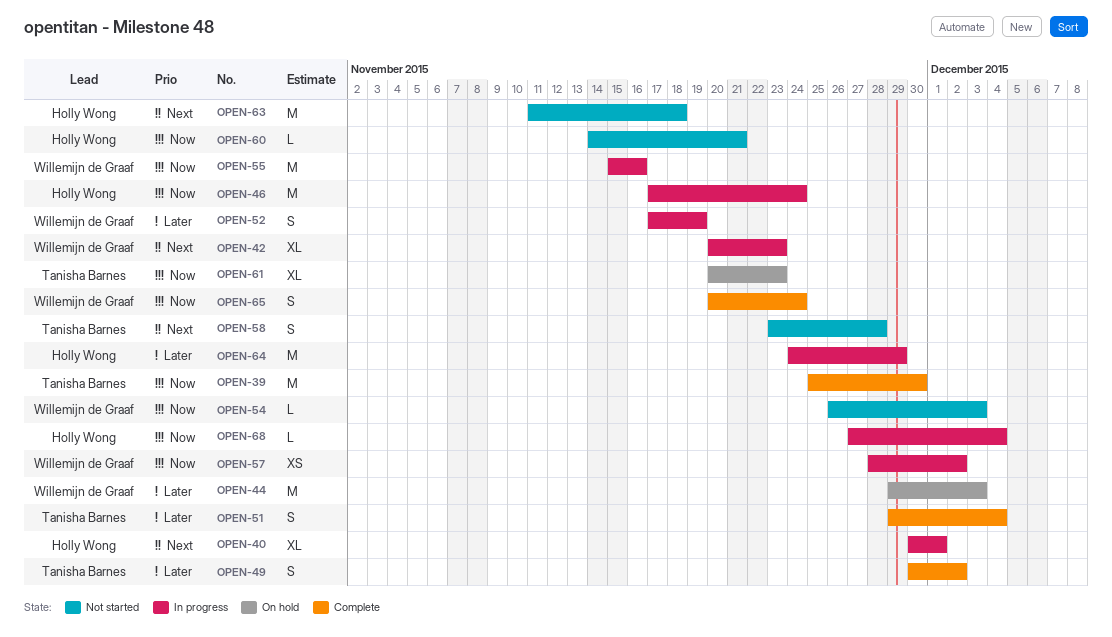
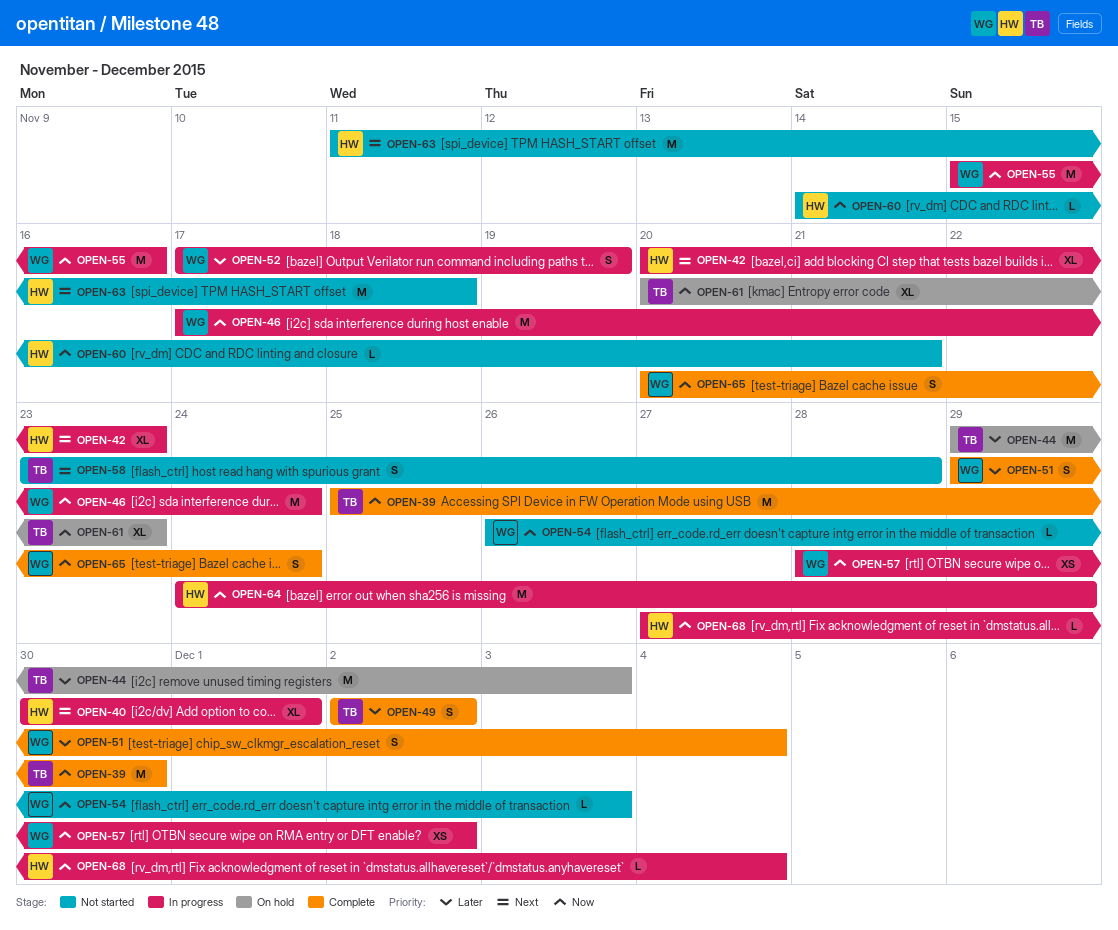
OPEN-42, owner: Willemijn de Graaf -> Holly Wong
OPEN-44, owner: Willemijn de Graaf -> Tanisha Barnes
OPEN-46, owner: Holly Wong -> Willemijn de Graaf
OPEN-49, start: Nov 30 -> Dec 2
OPEN-51, owner: Tanisha Barnes -> Willemijn de Graaf
OPEN-64, priority: Later -> Now

